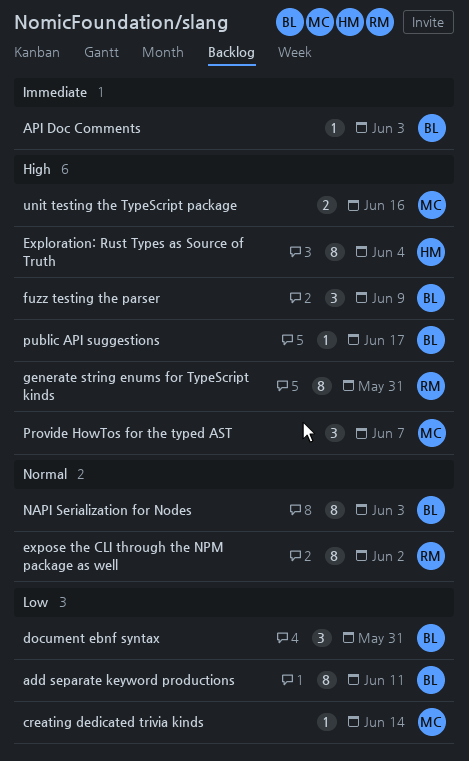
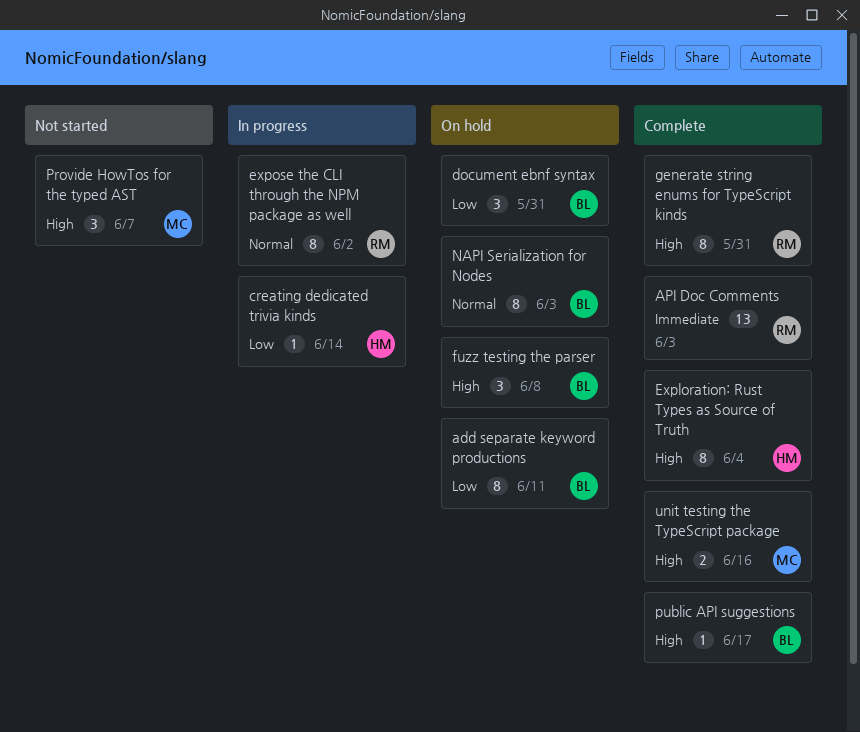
API Doc Comments, owner: BL -> RM
API Doc Comments, estimate: 1 -> 13
creating dedicated trivia kinds, owner: MC -> HM
fuzz testing the parser, due: Jun 9 -> Jun 8

